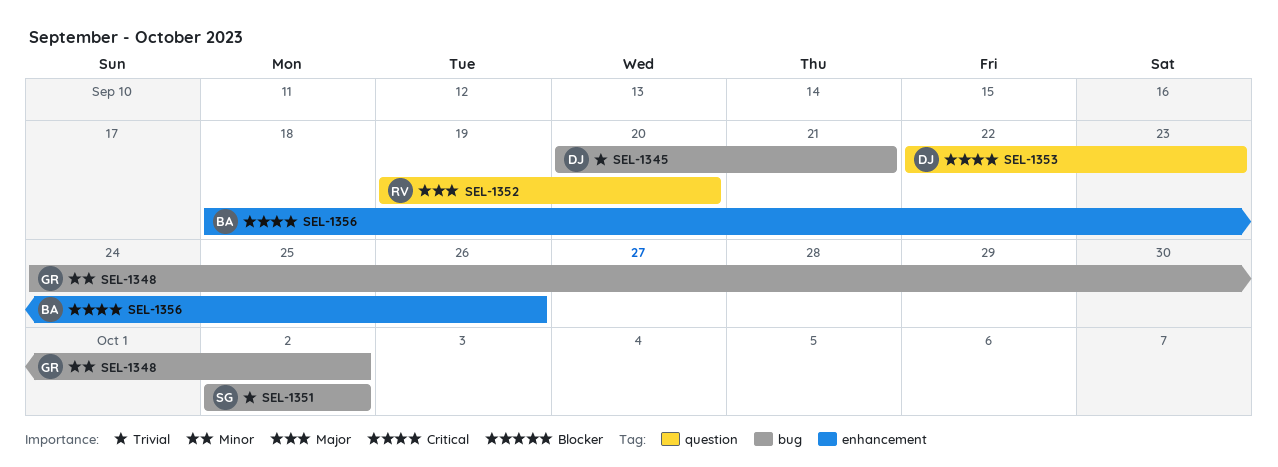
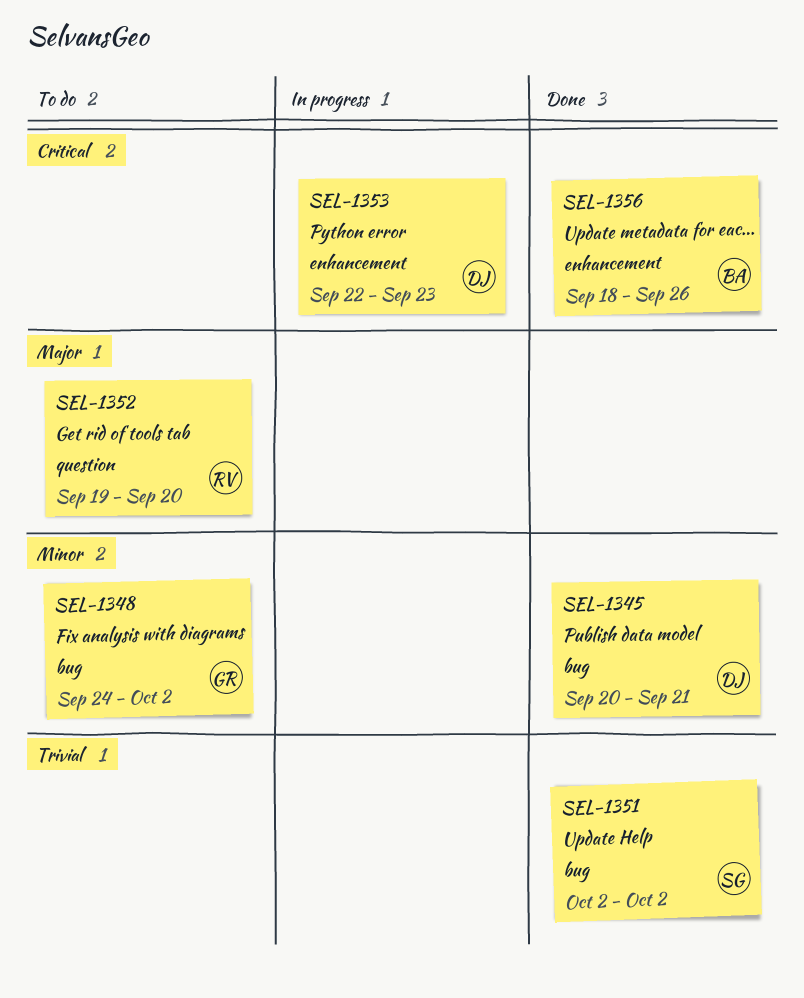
SEL-1345, priority: Trivial -> Minor
SEL-1353, label: question -> enhancement

